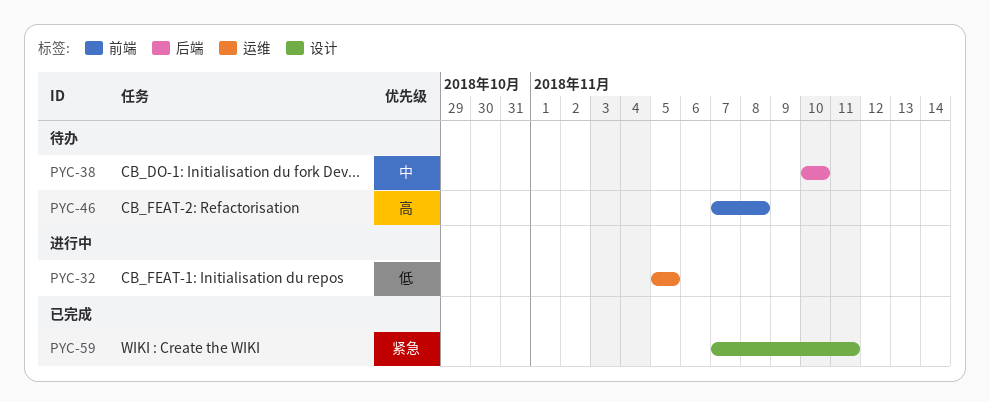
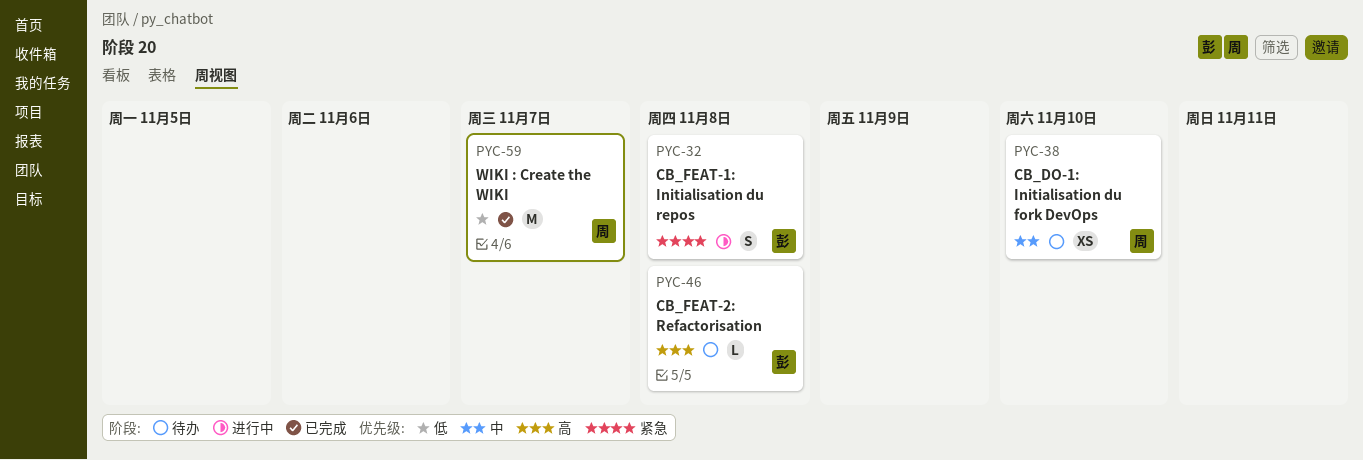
PYC-32, priority: 低 -> 紧急
PYC-32, due: Nov 5 -> Nov 8
PYC-59, priority: 紧急 -> 低
PYC-59, due: Nov 11 -> Nov 7

